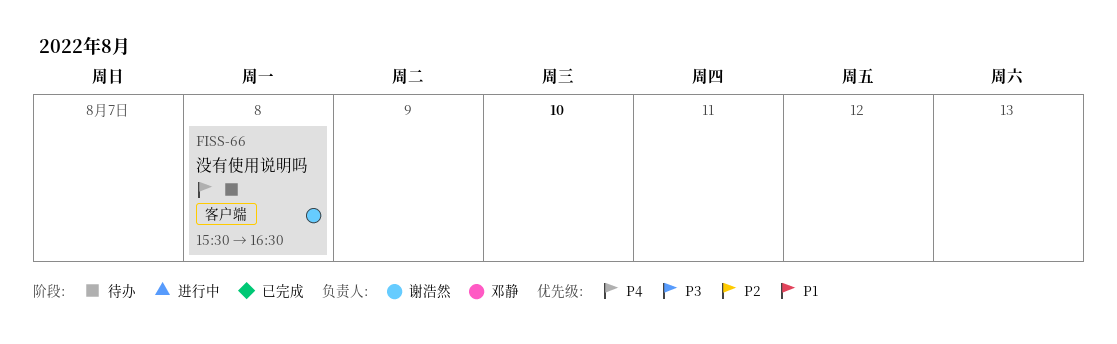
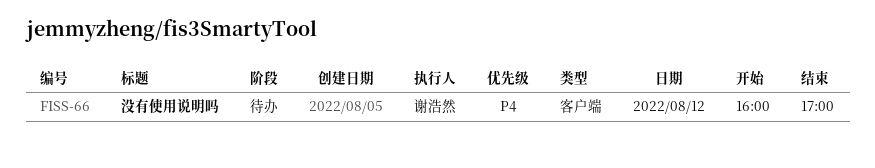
FISS-66, day: Aug 8 -> Aug 12
FISS-66, begins: 15:30 -> 16:00
FISS-66, ends: 16:30 -> 17:00

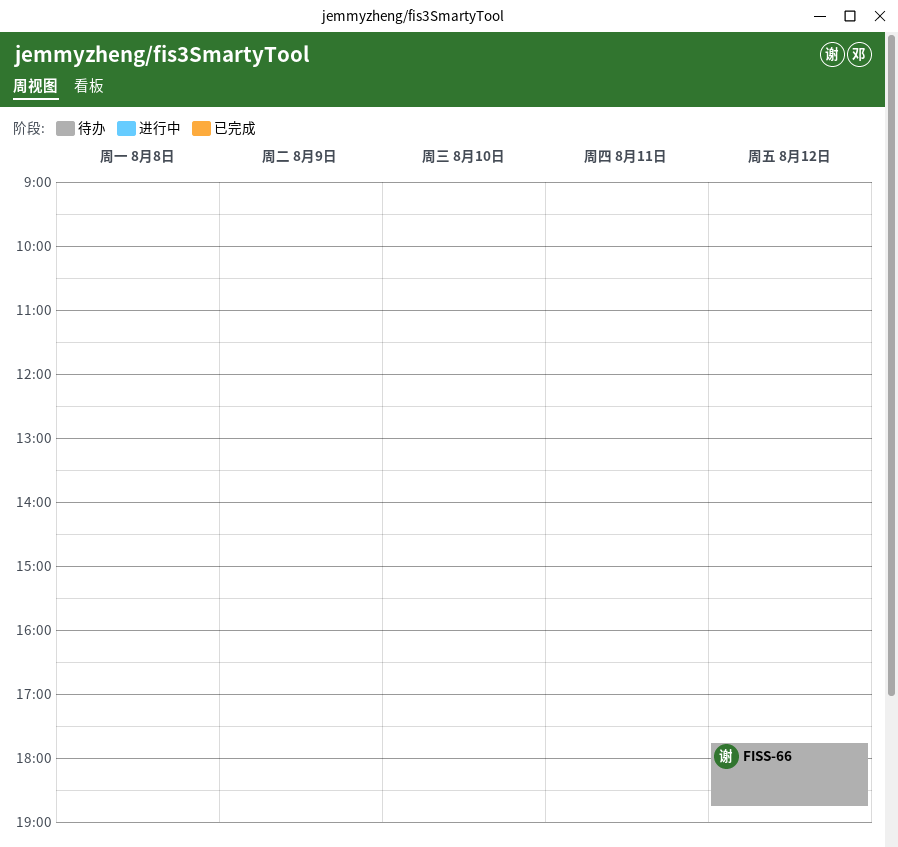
FISS-66, begins: 16:00 -> 17:45
FISS-66, ends: 17:00 -> 18:45

